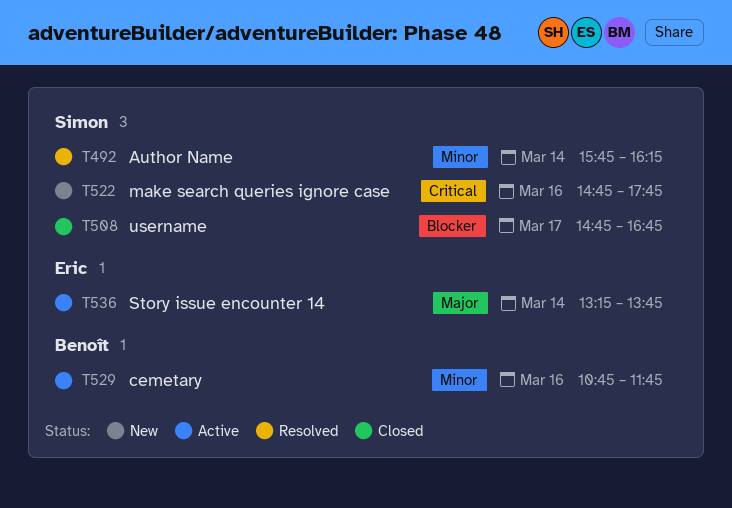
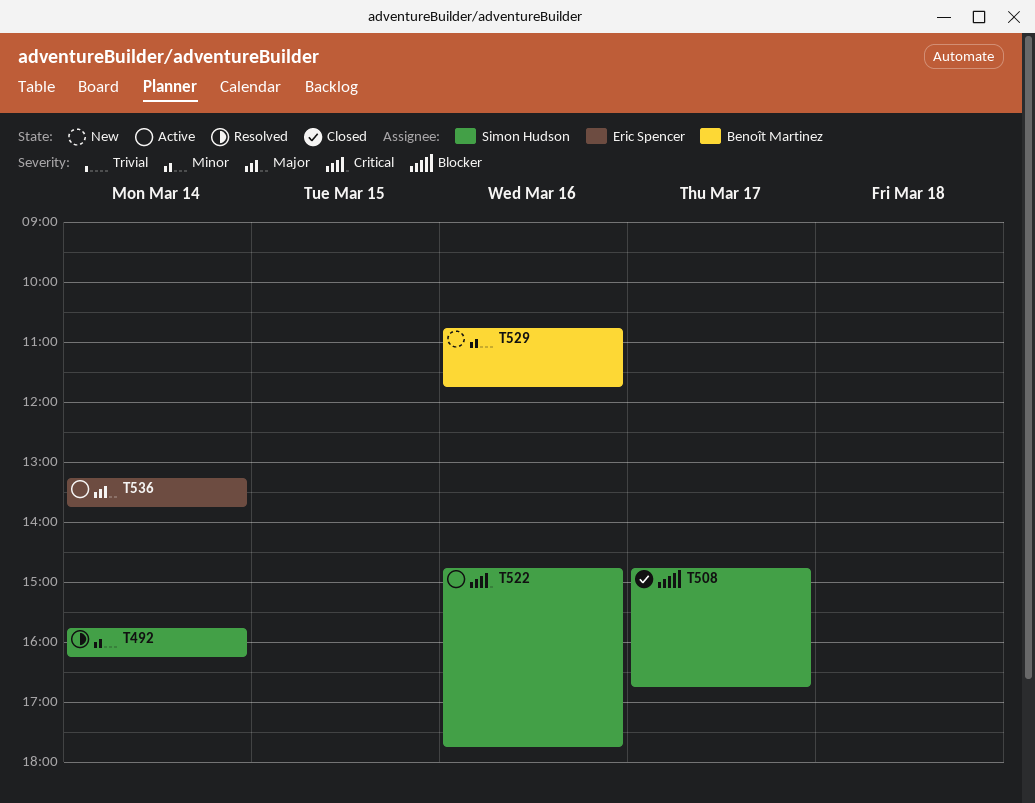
T522, status: New -> Active
T529, status: Active -> New

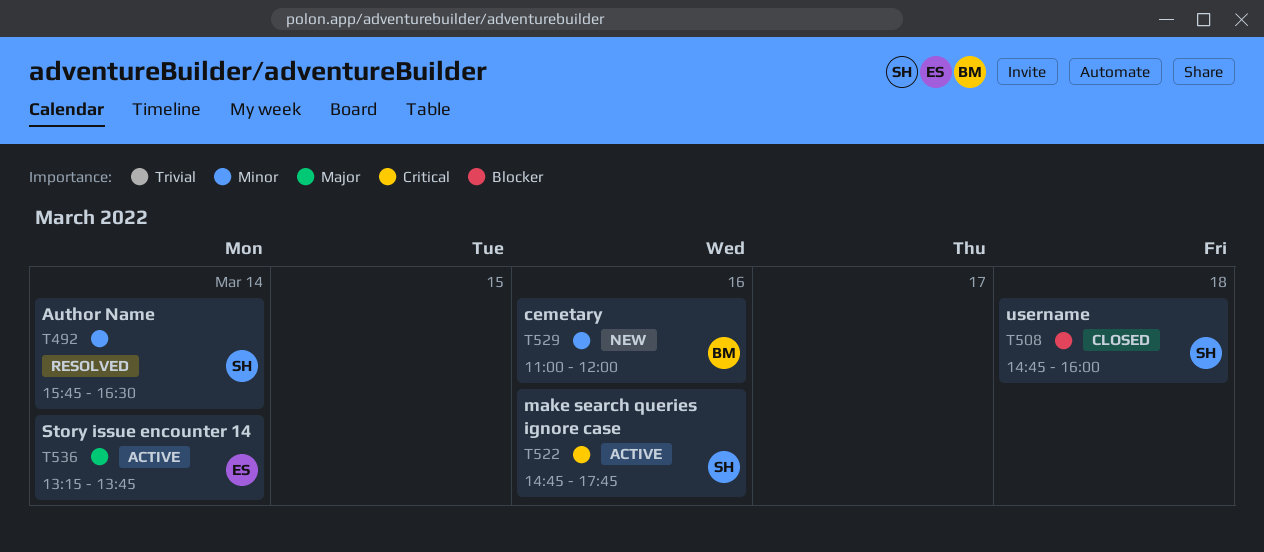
T492, ends: 16:15 -> 16:30
T508, day: Mar 17 -> Mar 18
T508, ends: 16:45 -> 16:00
T529, begins: 10:45 -> 11:00
T529, ends: 11:45 -> 12:00

